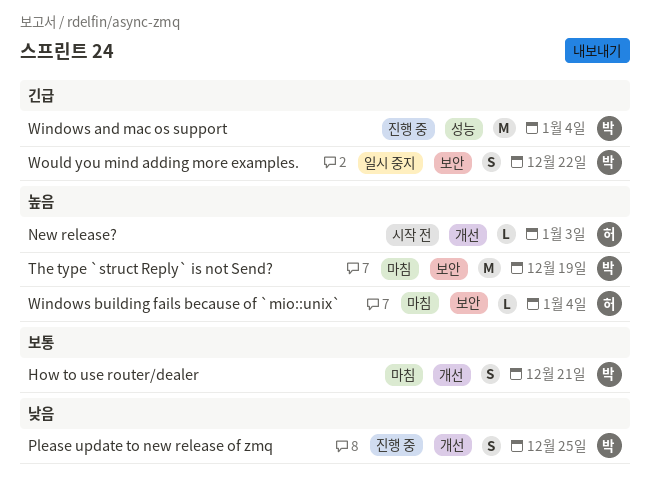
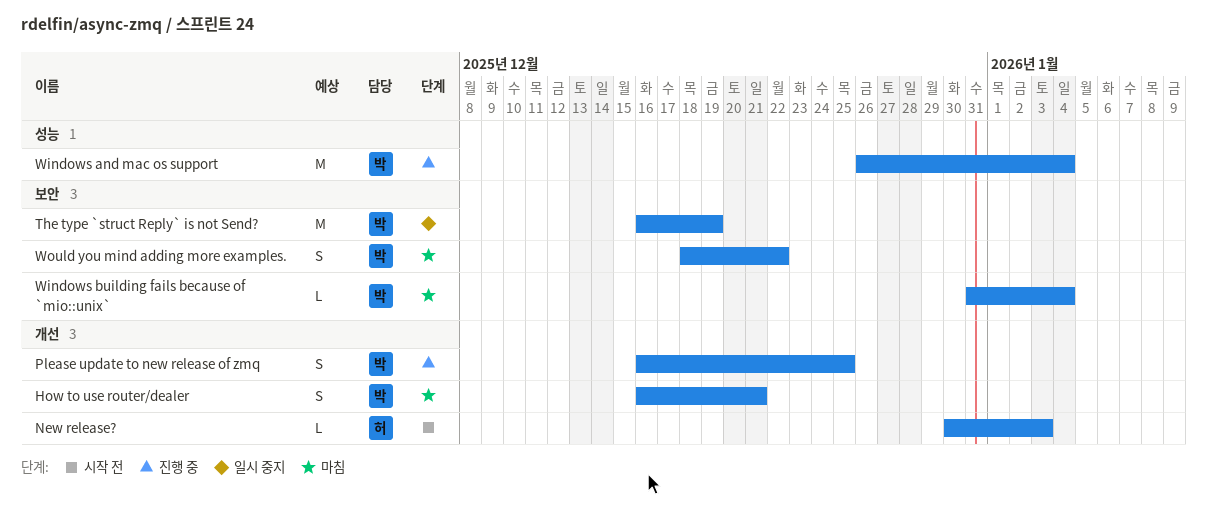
The type `struct Reply` is not Send?, status: 마침 -> 일시 중지
Windows building fails because of `mio::unix`, owner: 허 -> 박
Would you mind adding more examples., status: 일시 중지 -> 마침

